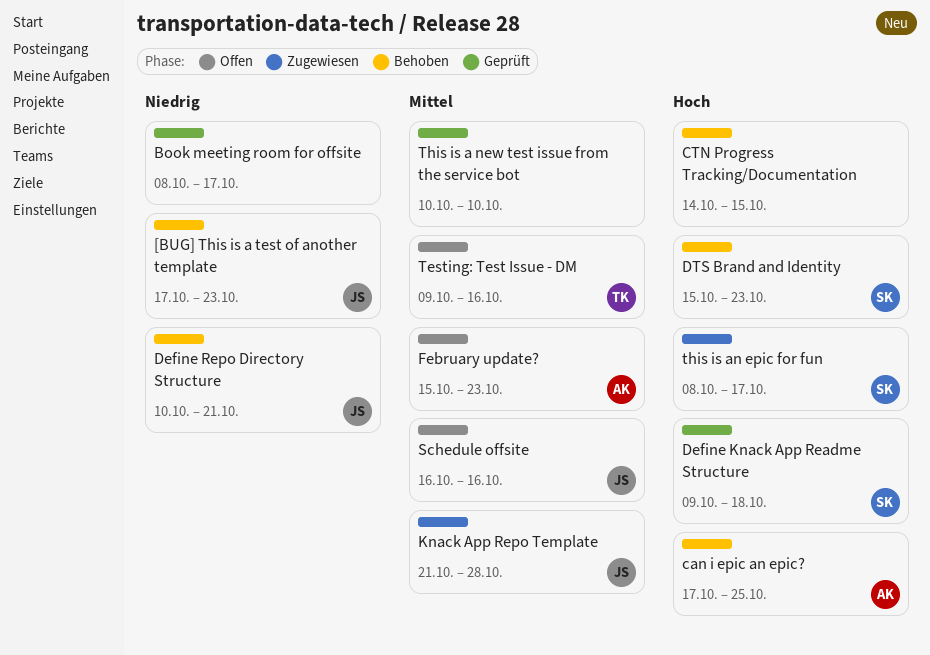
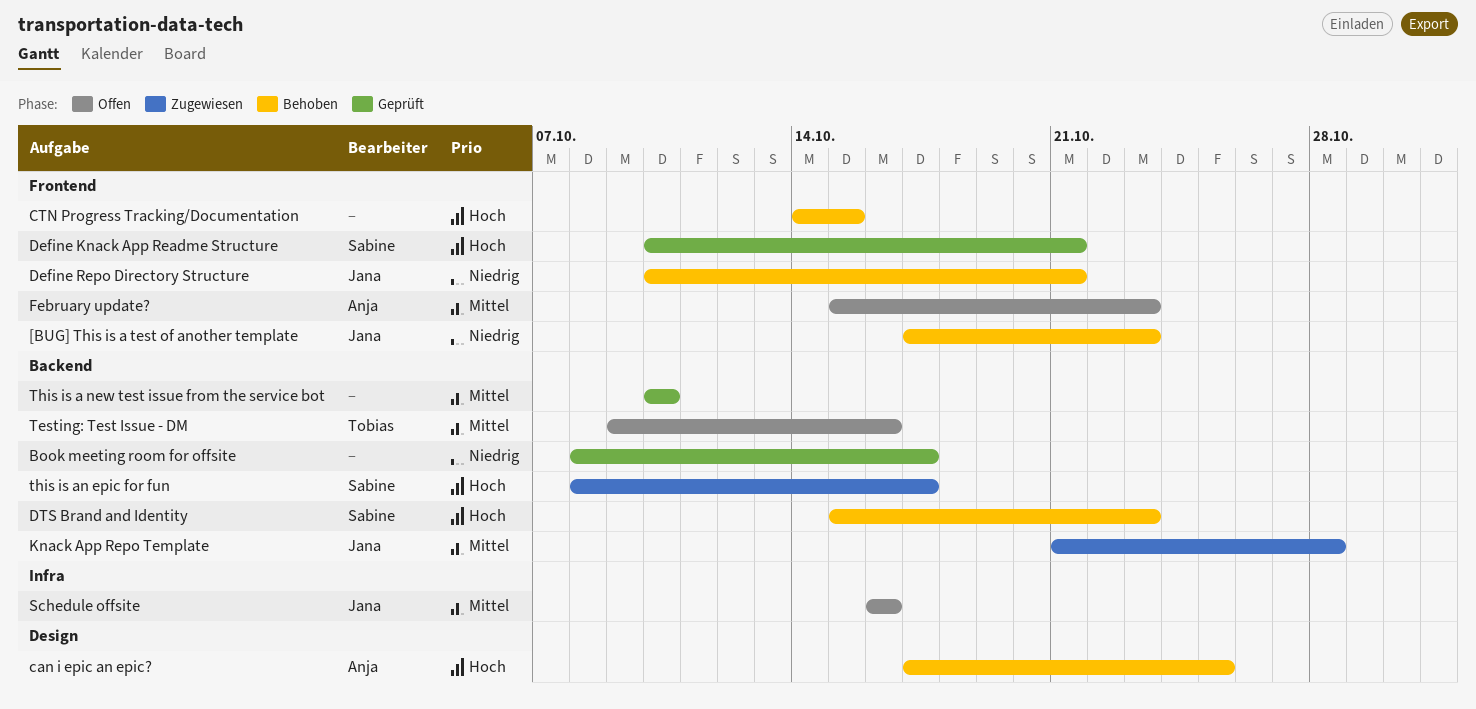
Define Knack App Readme Structure, start: Oct 9 -> Oct 10
Define Knack App Readme Structure, due: Oct 18 -> Oct 21

